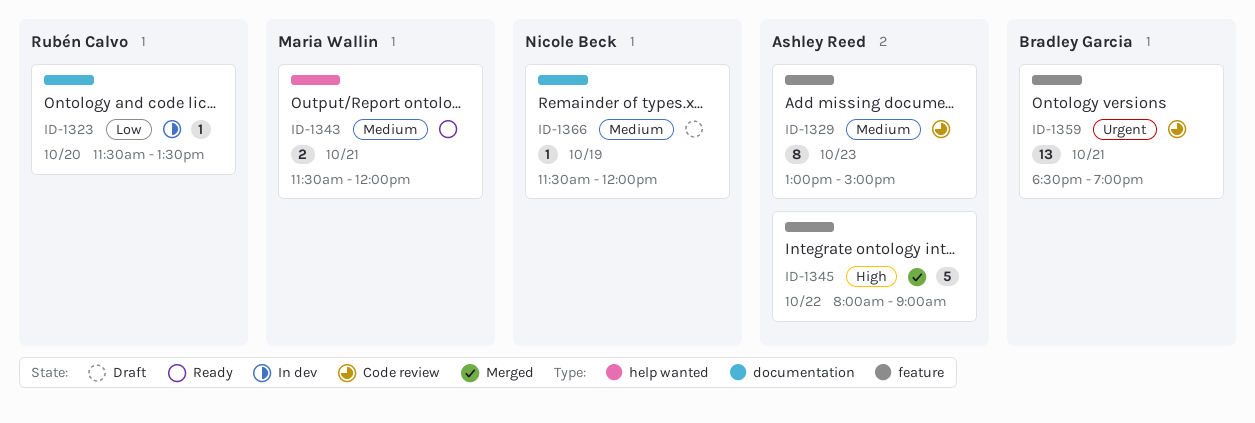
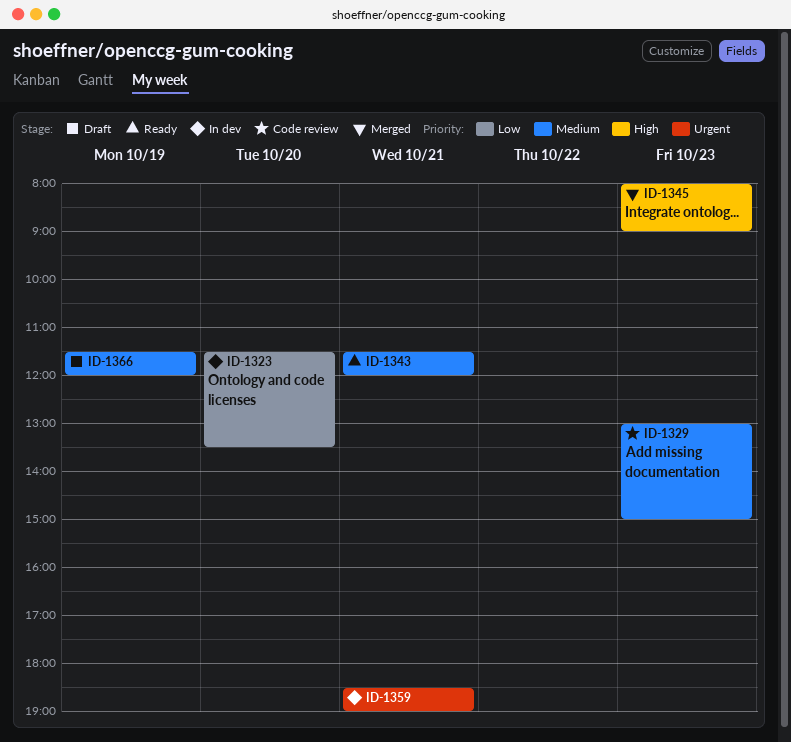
ID-1345, day: Oct 22 -> Oct 23
ID-1359, status: Code review -> In dev

